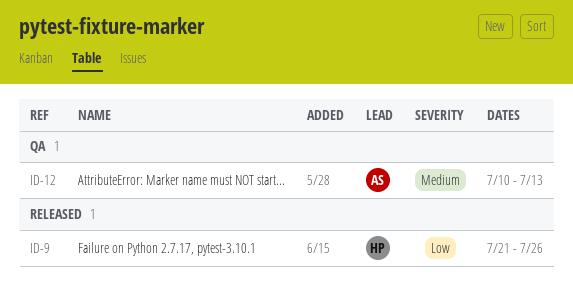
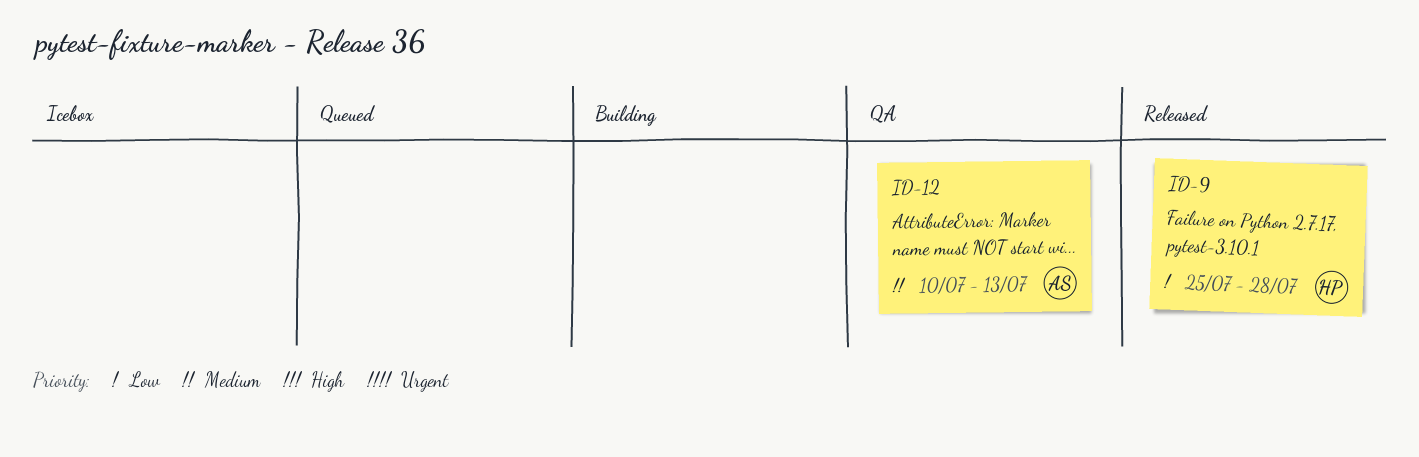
ID-9, start: Jul 21 -> Jul 25
ID-9, due: Jul 26 -> Jul 28

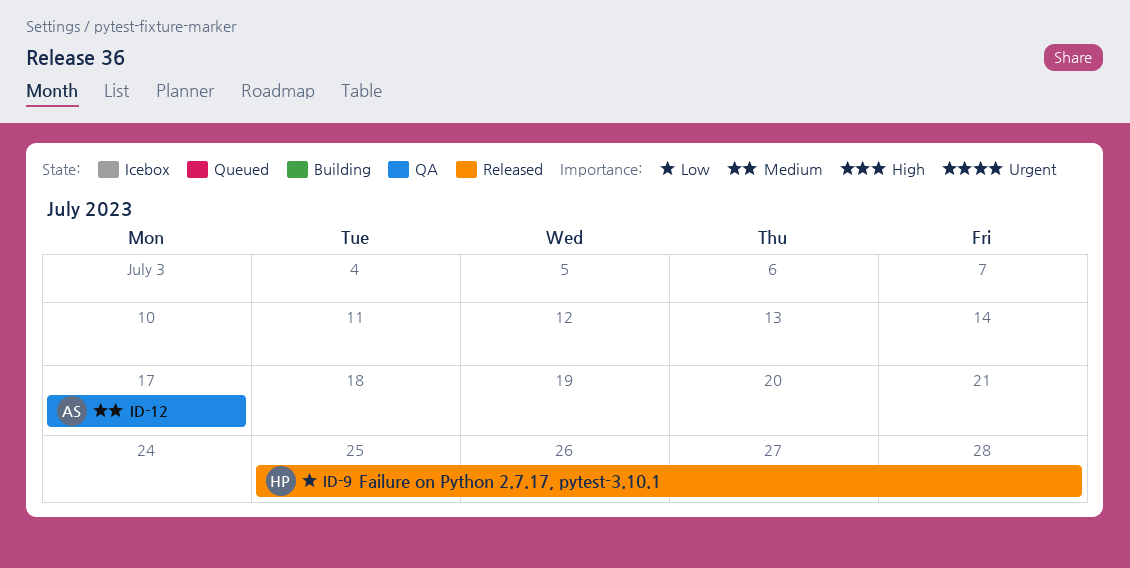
ID-12, start: Jul 10 -> Jul 17
ID-12, due: Jul 13 -> Jul 17

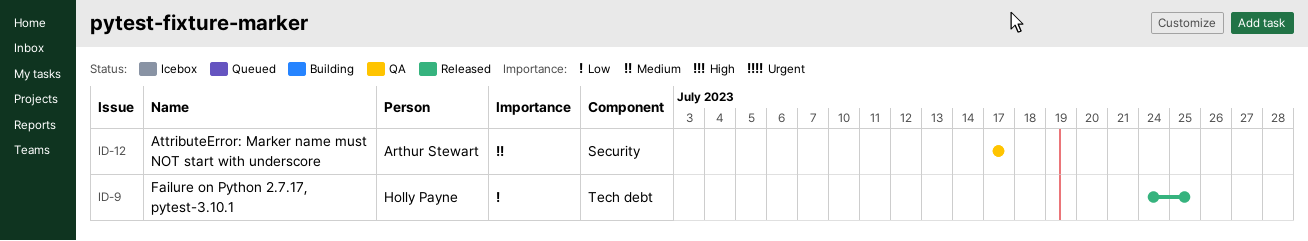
ID-9, start: Jul 25 -> Jul 24
ID-9, due: Jul 28 -> Jul 25

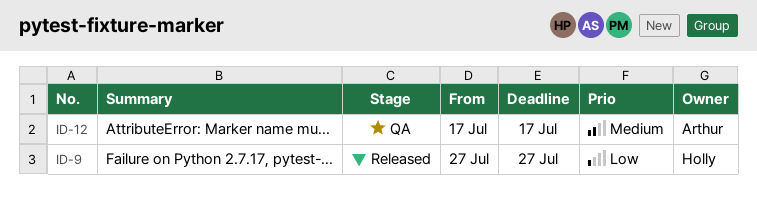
ID-9, start: Jul 24 -> Jul 27
ID-9, due: Jul 25 -> Jul 27

